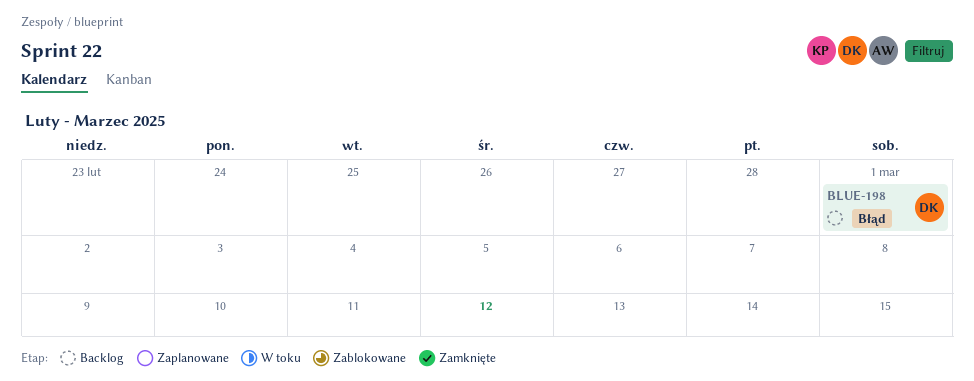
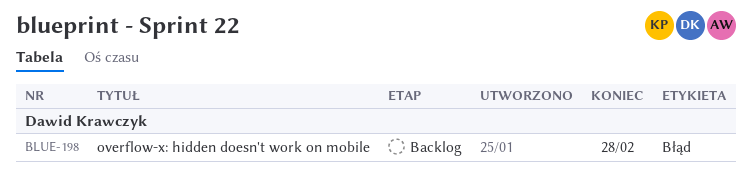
BLUE-198, due: Mar 1 -> Feb 28

